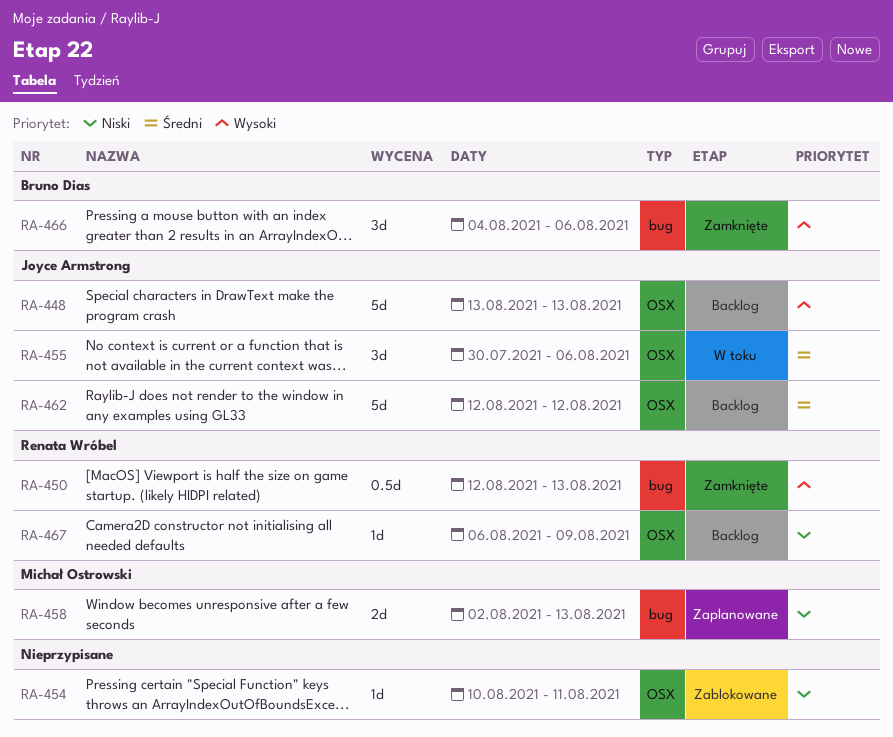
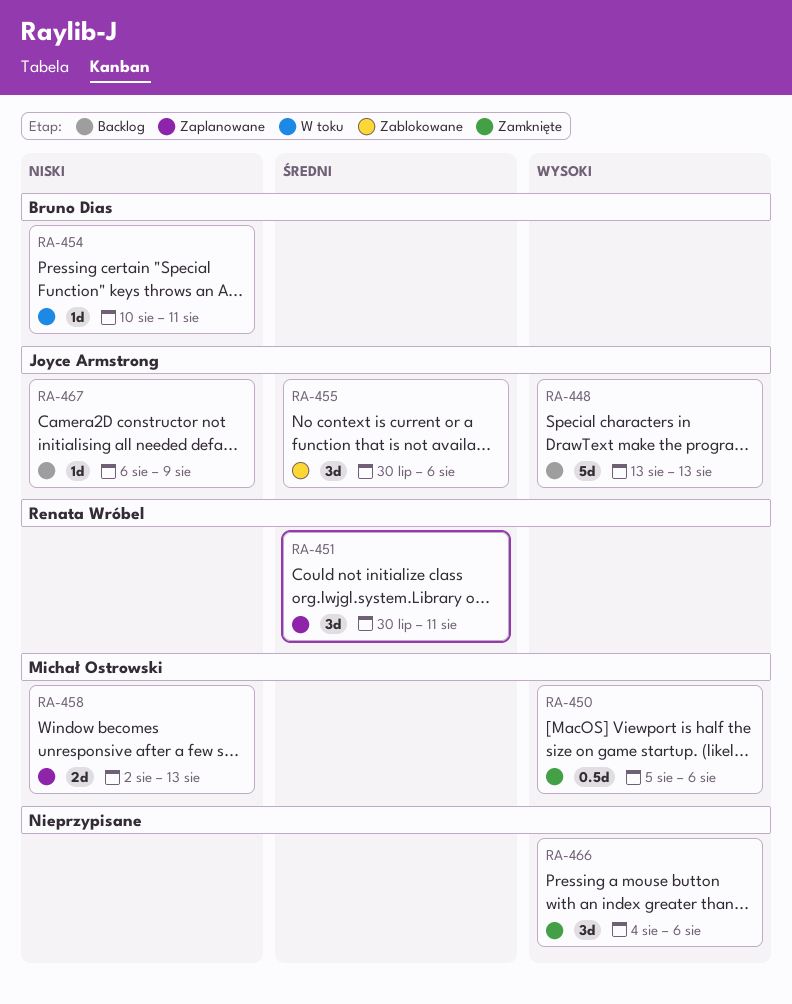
RA-450, owner: Renata Wróbel -> Michał Ostrowski
RA-450, start: Aug 12 -> Aug 5
RA-450, due: Aug 13 -> Aug 6
RA-451: none -> present
RA-454, status: Zablokowane -> W toku
RA-454, owner: none -> Bruno Dias
RA-455, status: W toku -> Zablokowane
RA-462: present -> none
RA-466, owner: Bruno Dias -> none
RA-467, owner: Renata Wróbel -> Joyce Armstrong

